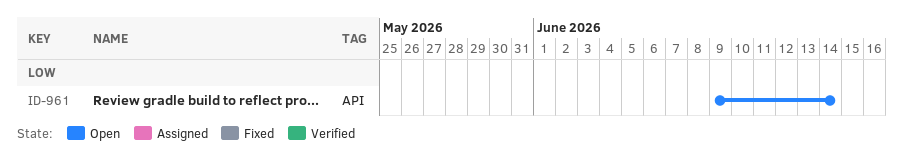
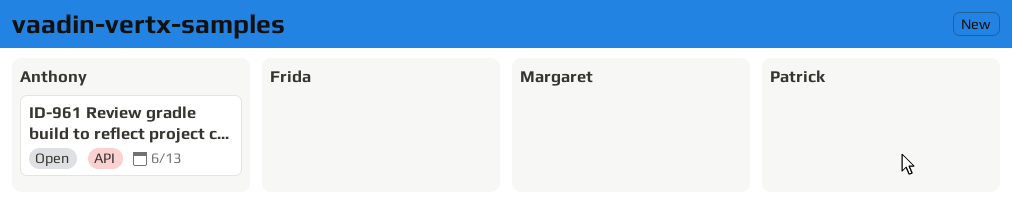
ID-961, due: Jun 14 -> Jun 13

